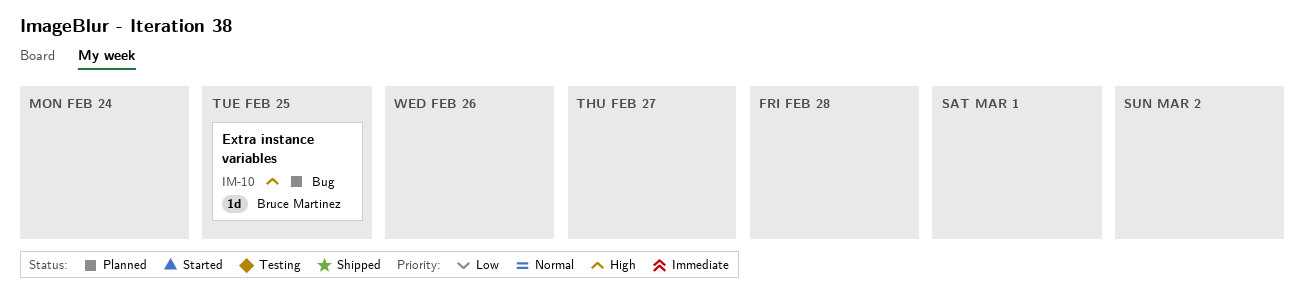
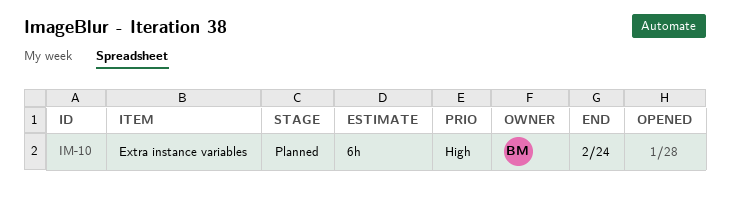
IM-10, estimate: 1d -> 6h
IM-10, due: Feb 25 -> Feb 24

